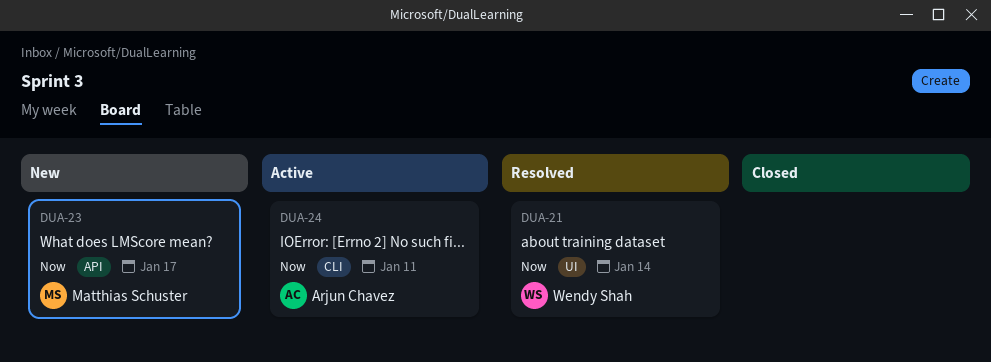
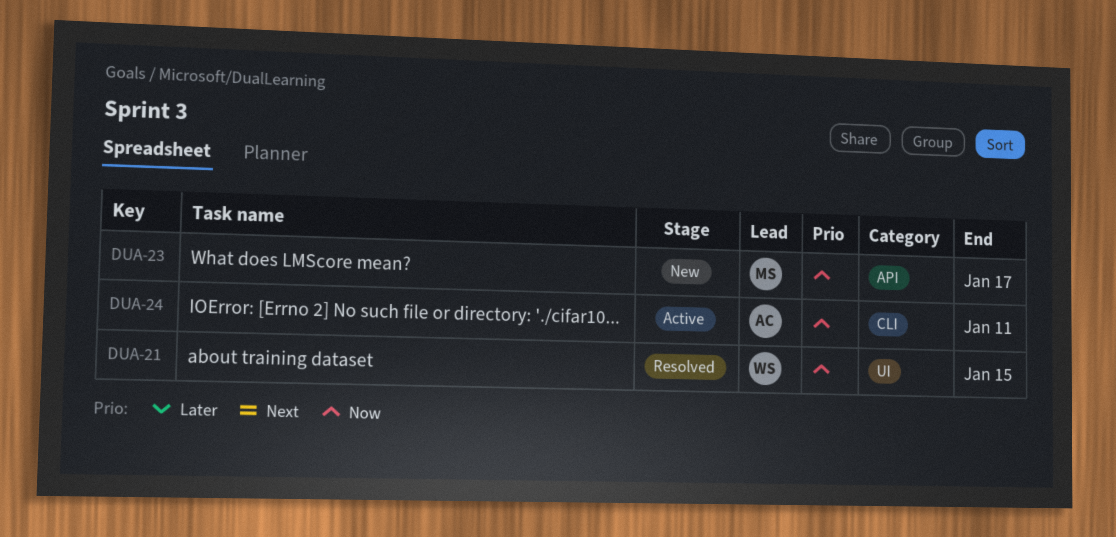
DUA-21, due: Jan 14 -> Jan 15

